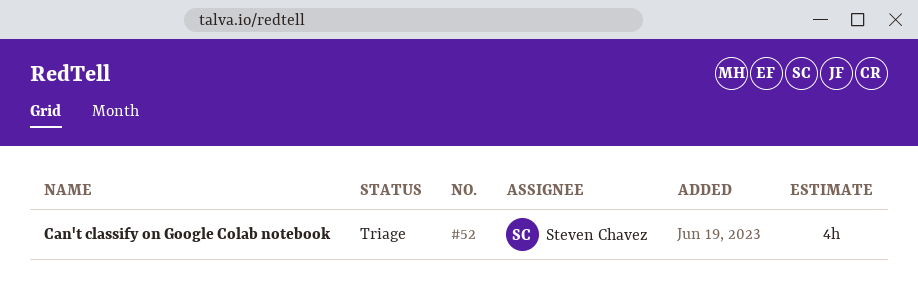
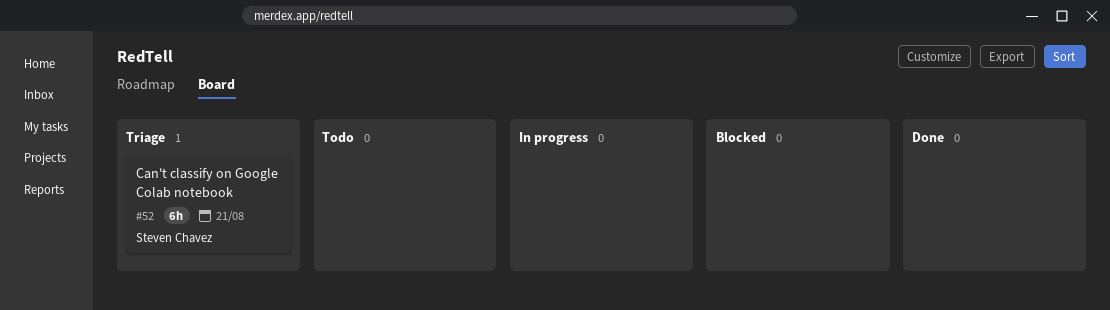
#52, estimate: 4h -> 6h

